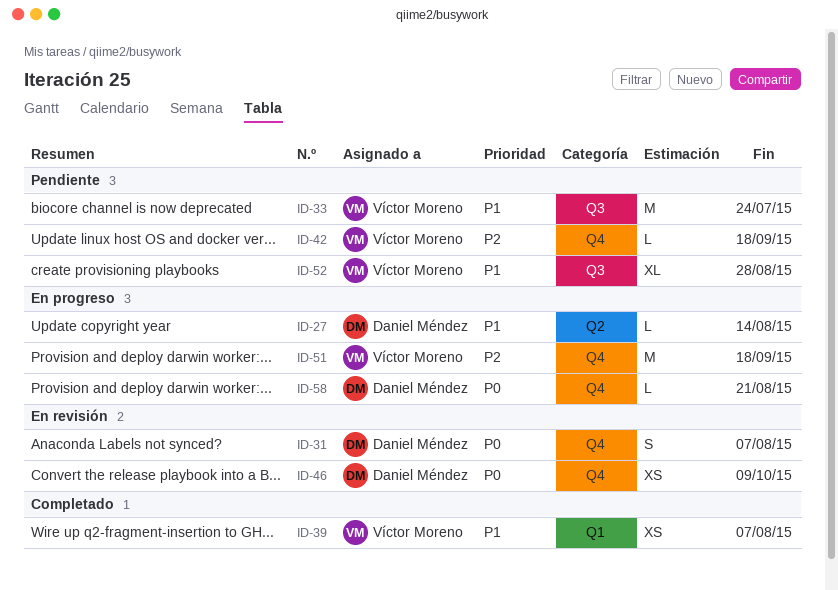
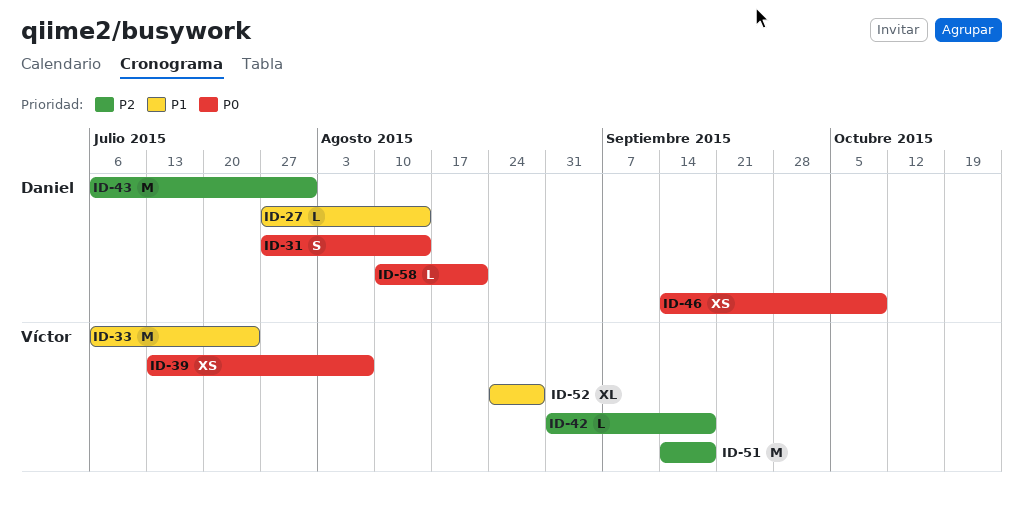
ID-31, due: Aug 7 -> Aug 14
ID-39, priority: P1 -> P0
ID-43: none -> present

